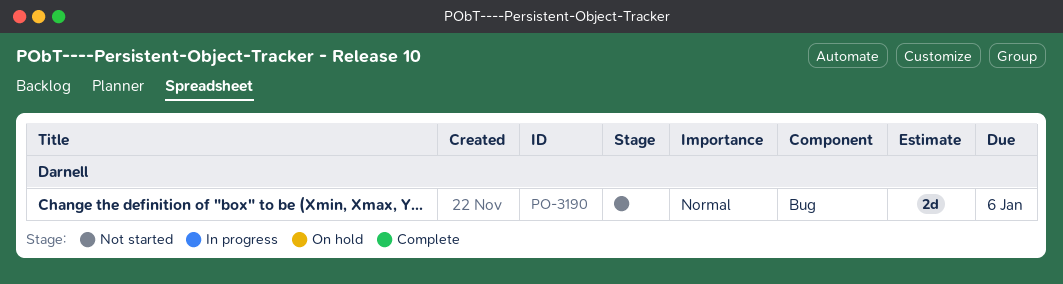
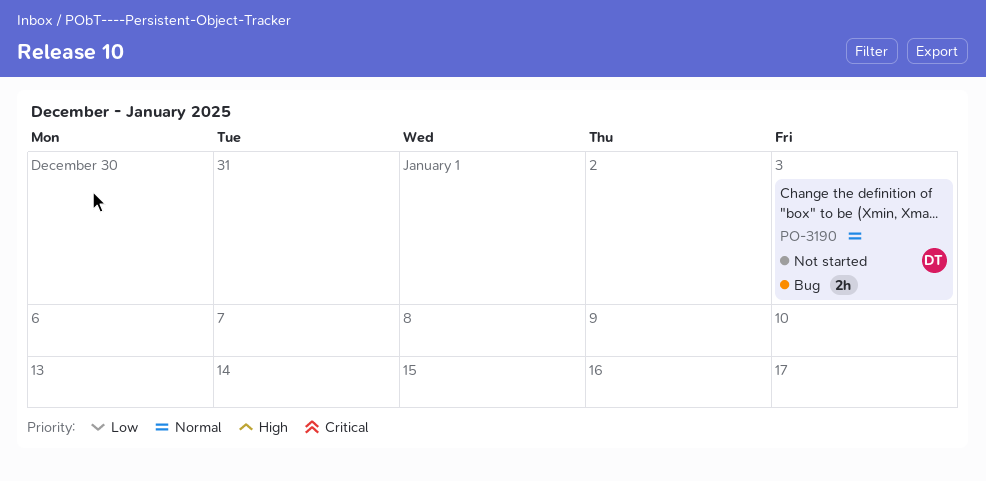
PO-3190, estimate: 2d -> 2h
PO-3190, due: Jan 6 -> Jan 3

